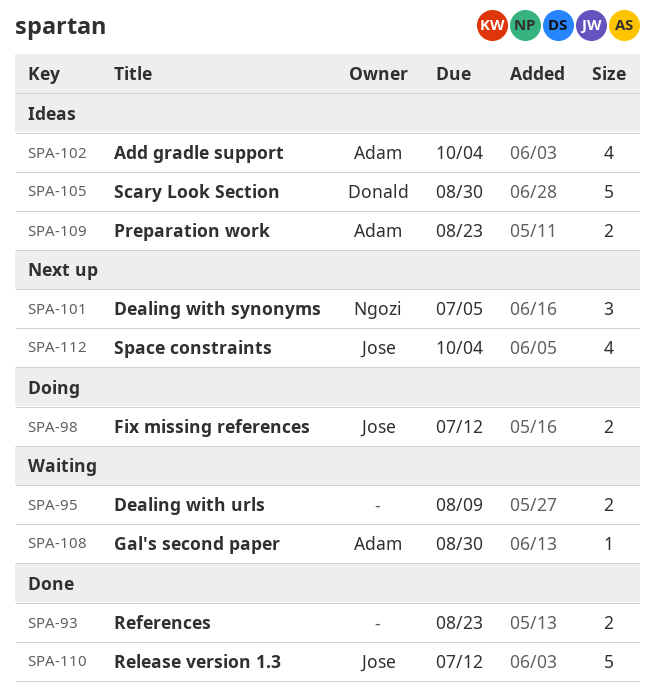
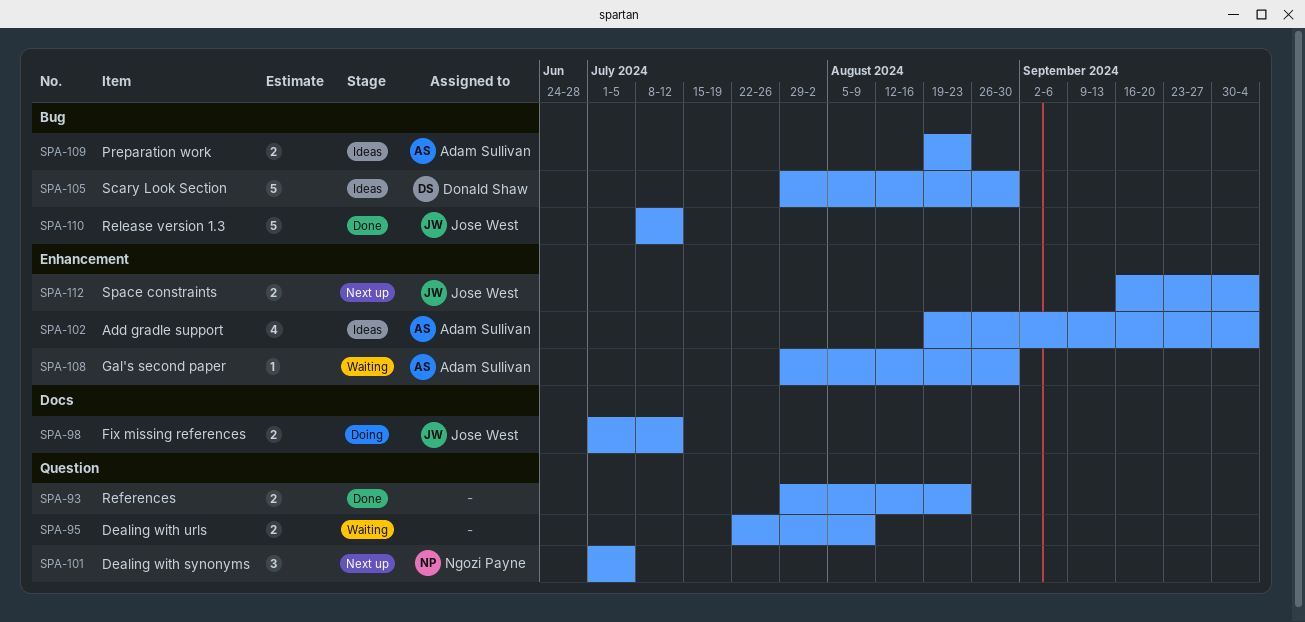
SPA-112, estimate: 4 -> 2

